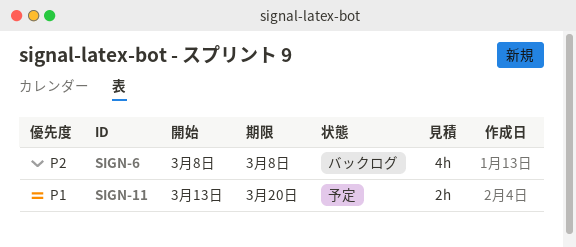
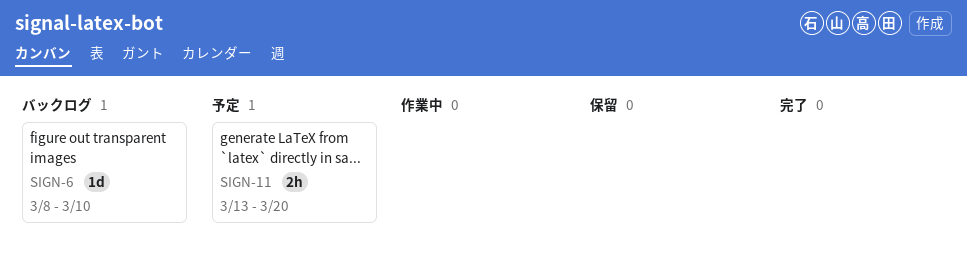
SIGN-6, estimate: 4h -> 1d
SIGN-6, due: Mar 8 -> Mar 10

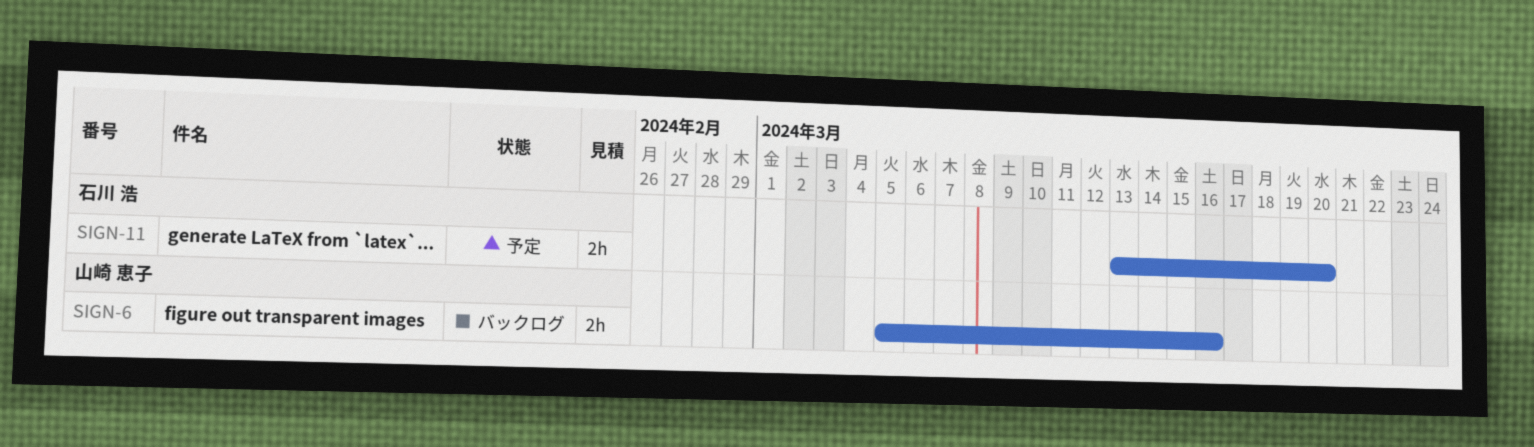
SIGN-6, estimate: 1d -> 2h
SIGN-6, start: Mar 8 -> Mar 5
SIGN-6, due: Mar 10 -> Mar 16

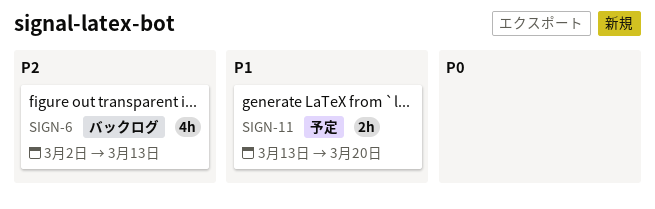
SIGN-6, estimate: 2h -> 4h
SIGN-6, start: Mar 5 -> Mar 2
SIGN-6, due: Mar 16 -> Mar 13

